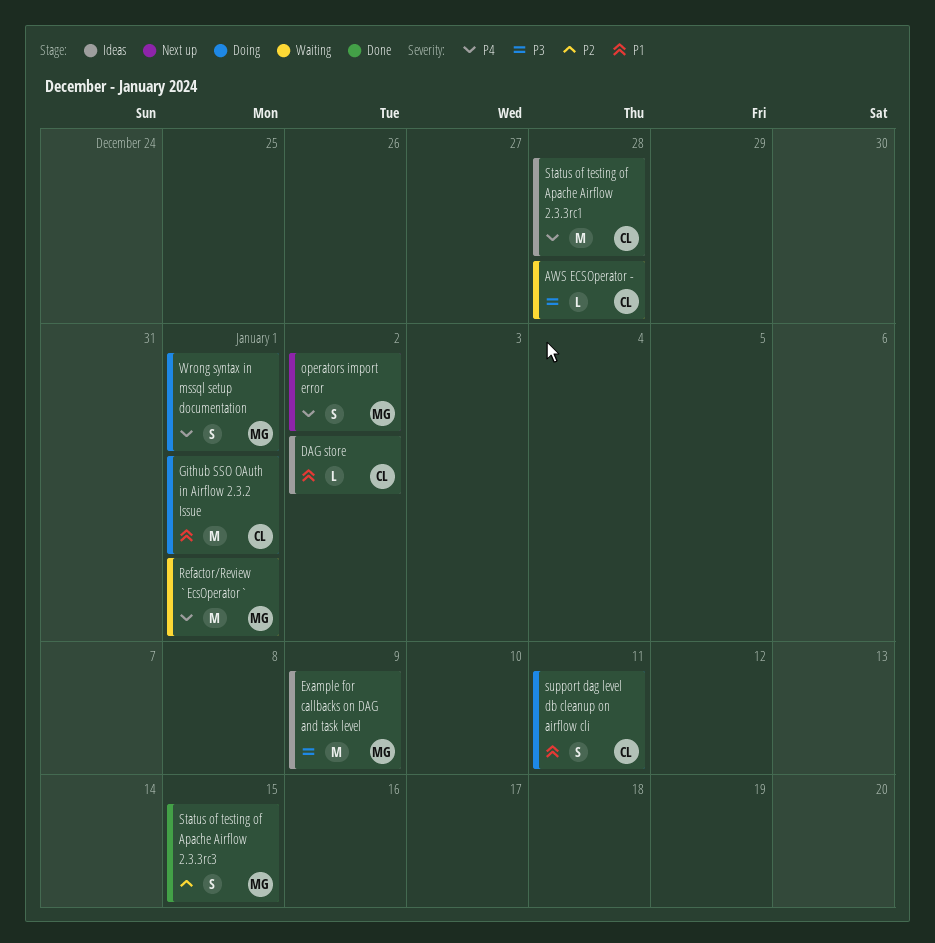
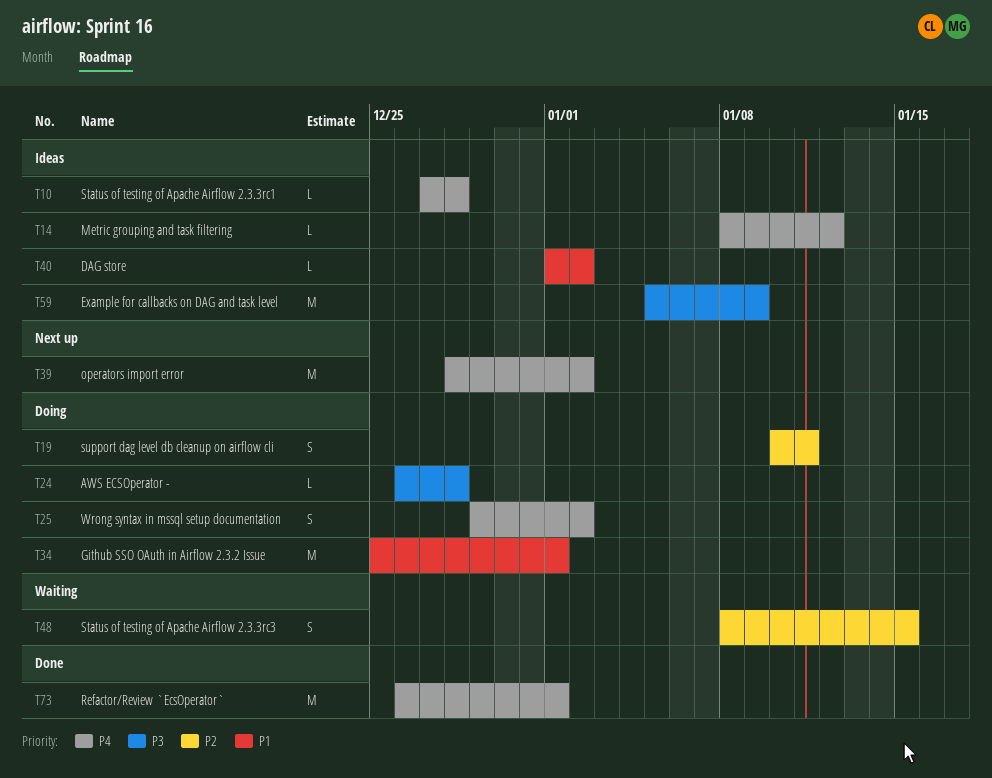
AWS ECSOperator -, status: Waiting -> Doing
Metric grouping and task filtering: none -> present
operators import error, estimate: S -> M
Refactor/Review `EcsOperator`, status: Waiting -> Done
Status of testing of Apache Airflow 2.3.3rc1, estimate: M -> L
Status of testing of Apache Airflow 2.3.3rc3, status: Done -> Waiting
support dag level db cleanup on airflow cli, priority: P1 -> P2
Wrong syntax in mssql setup documentation, due: Jan 1 -> Jan 2

